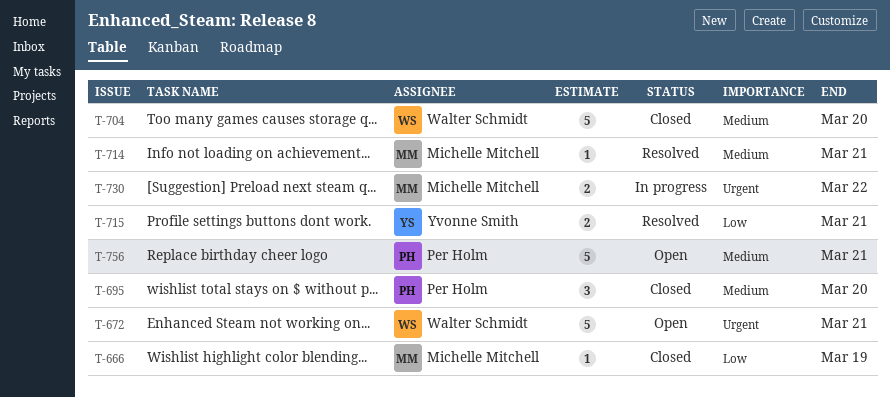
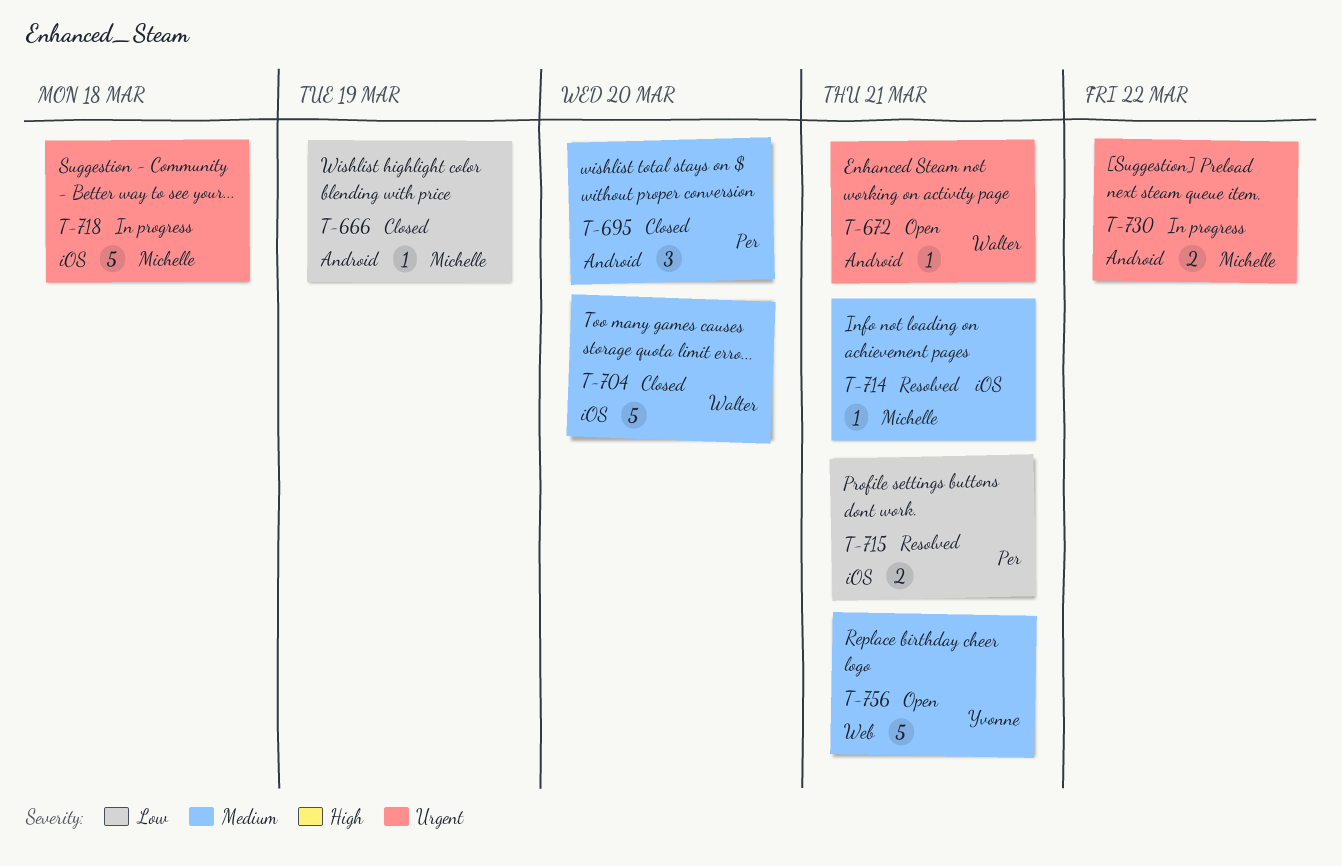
T-672, estimate: 5 -> 1
T-715, owner: Yvonne Smith -> Per Holm
T-718: none -> present
T-756, owner: Per Holm -> Yvonne Smith

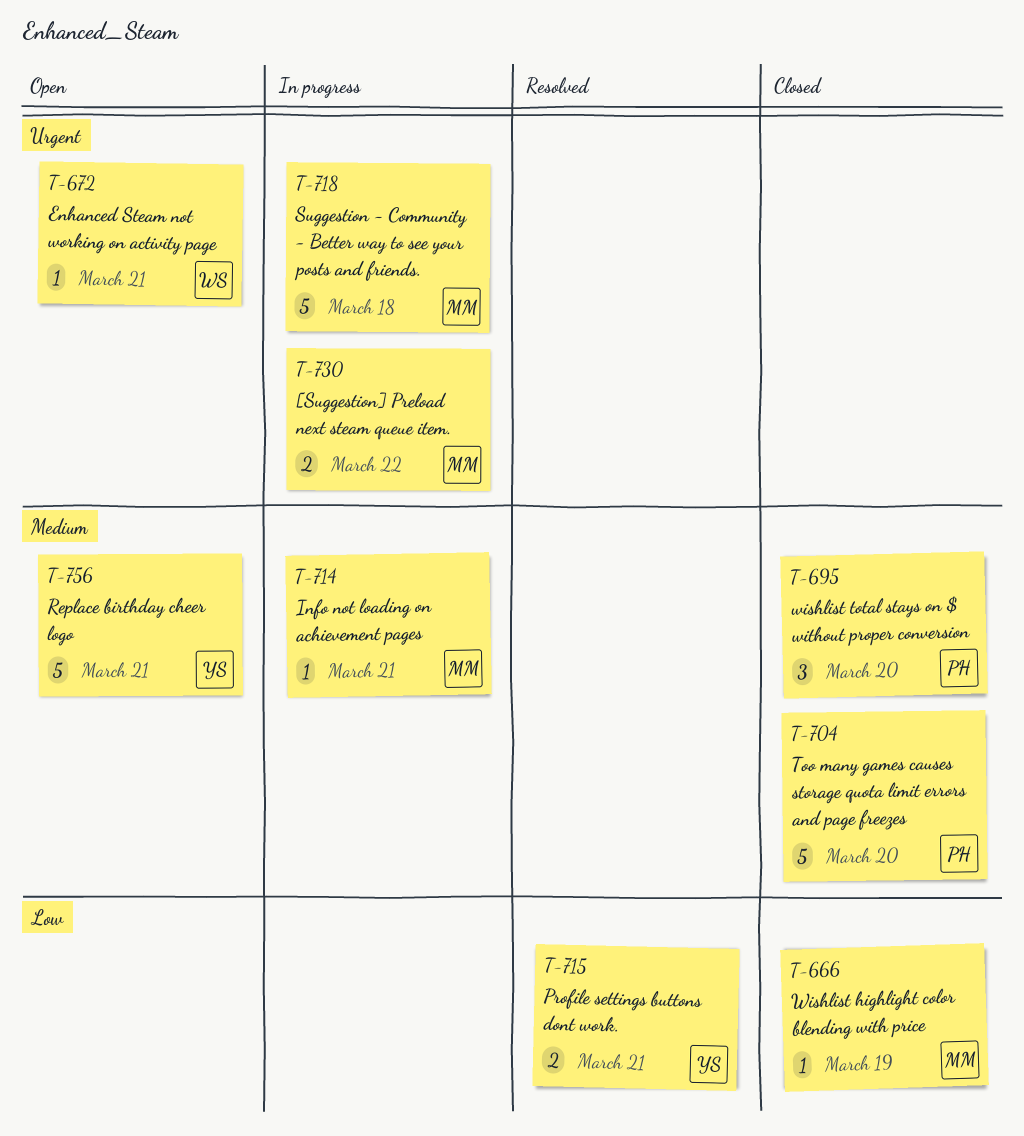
T-704, owner: Walter -> Per
T-714, status: Resolved -> In progress
T-715, owner: Per -> Yvonne

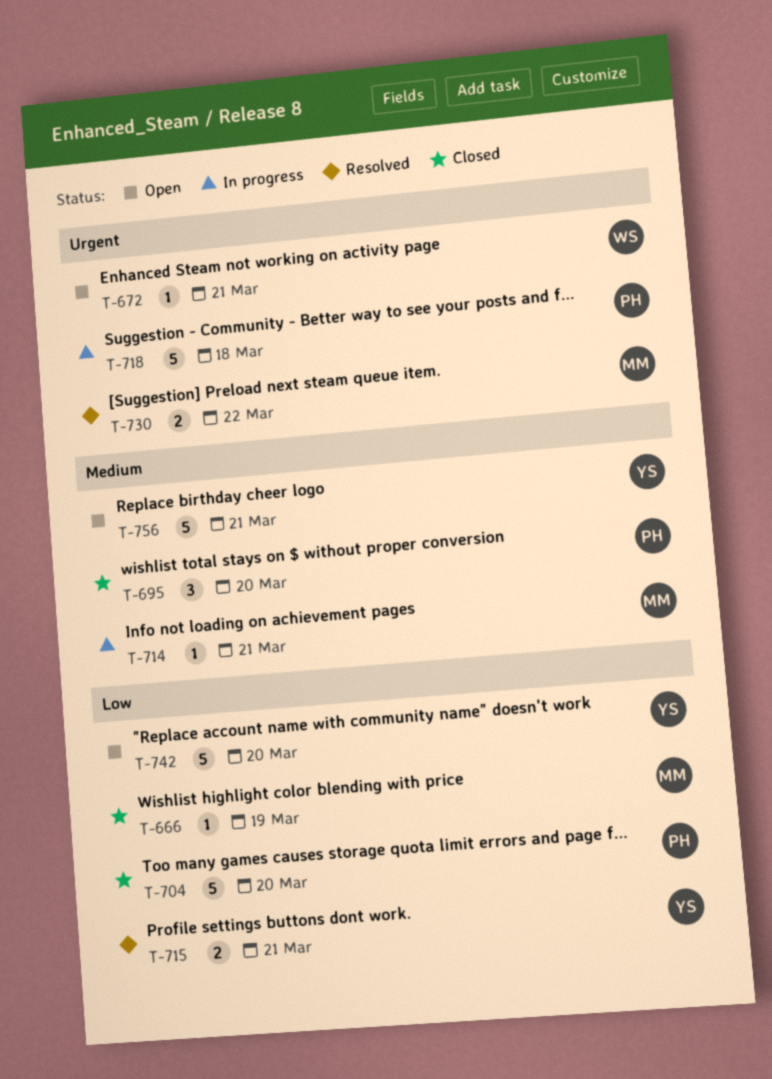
T-704, priority: Medium -> Low
T-718, owner: MM -> PH
T-730, status: In progress -> Resolved
T-742: none -> present

